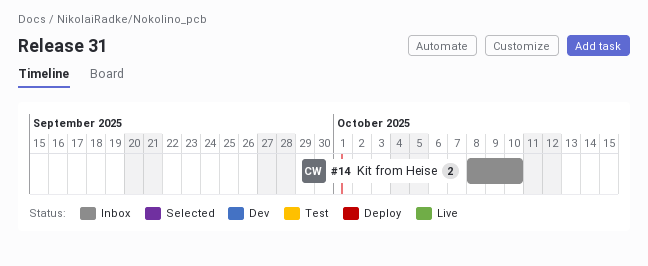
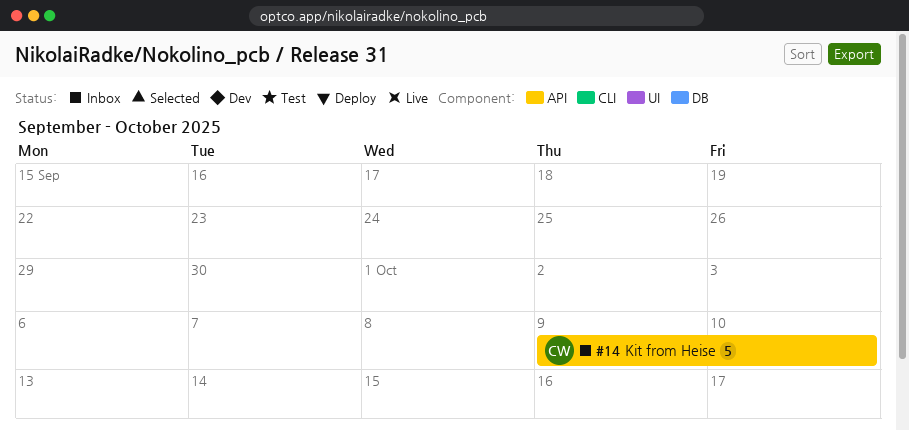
#14, estimate: 2 -> 5
#14, start: Oct 8 -> Oct 9

